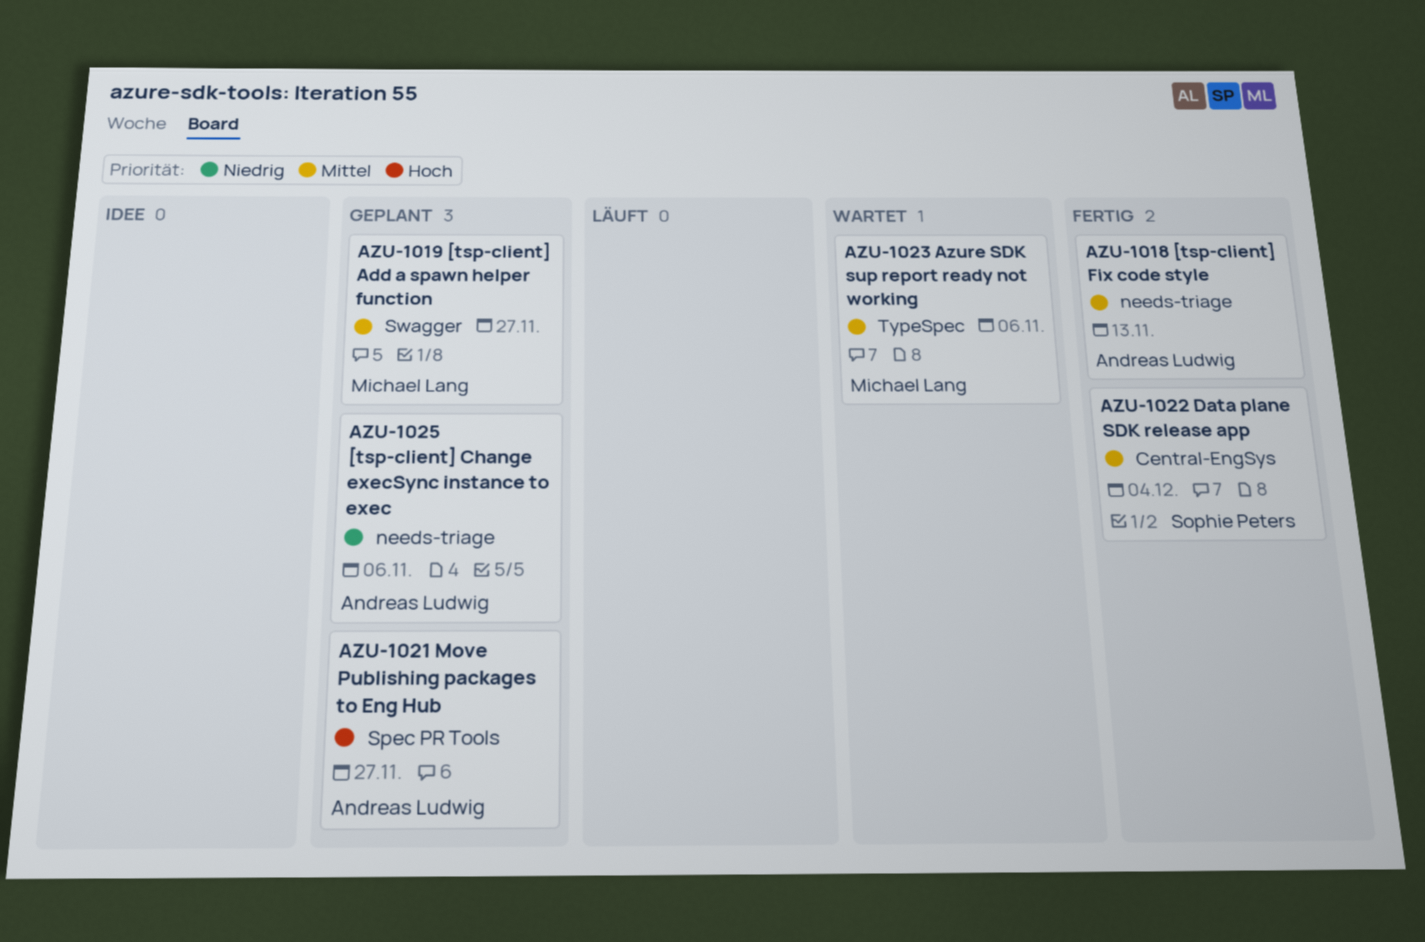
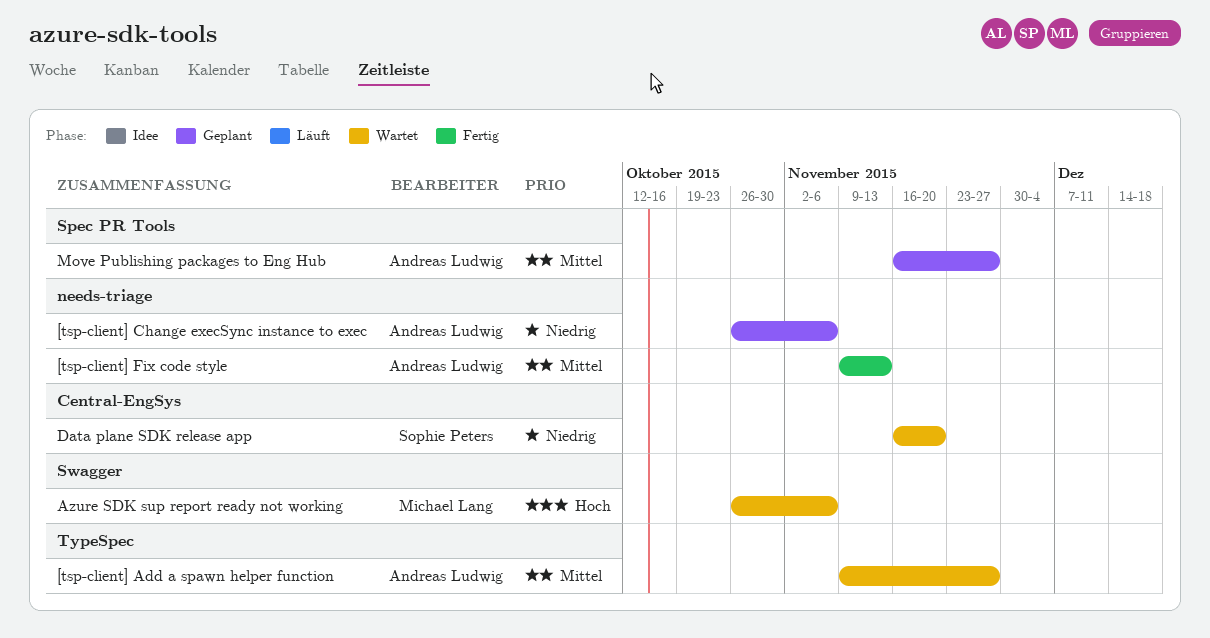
[tsp-client] Add a spawn helper function, status: Geplant -> Wartet
[tsp-client] Add a spawn helper function, owner: Michael Lang -> Andreas Ludwig
[tsp-client] Add a spawn helper function, label: Swagger -> TypeSpec
Azure SDK sup report ready not working, priority: Mittel -> Hoch
Azure SDK sup report ready not working, label: TypeSpec -> Swagger
Data plane SDK release app, status: Fertig -> Wartet
Data plane SDK release app, priority: Mittel -> Niedrig
Data plane SDK release app, due: Dec 4 -> Nov 20
Move Publishing packages to Eng Hub, priority: Hoch -> Mittel

